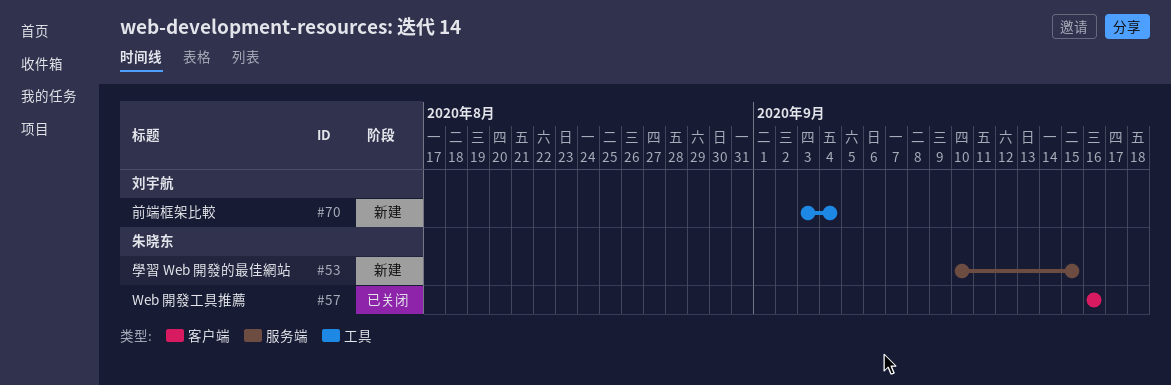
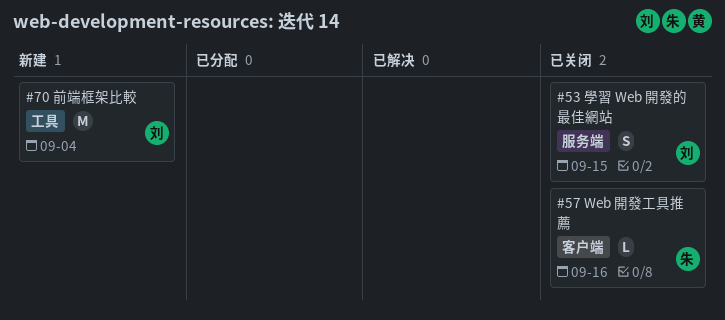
#53, status: 新建 -> 已关闭
#53, owner: 朱晓东 -> 刘宇航

